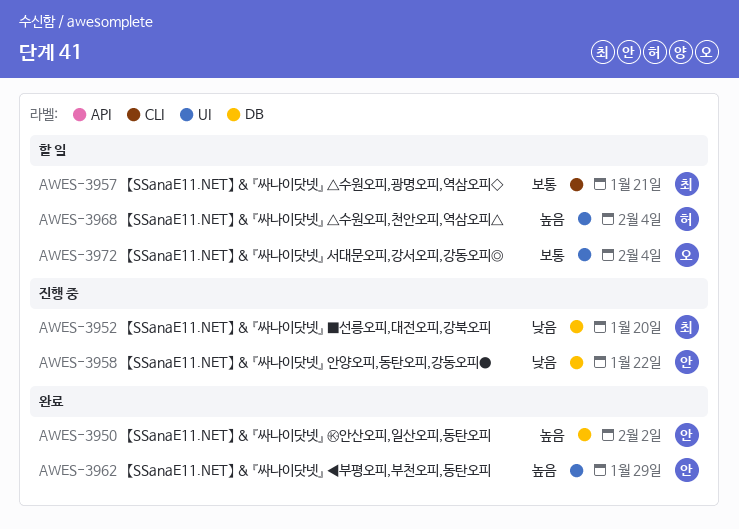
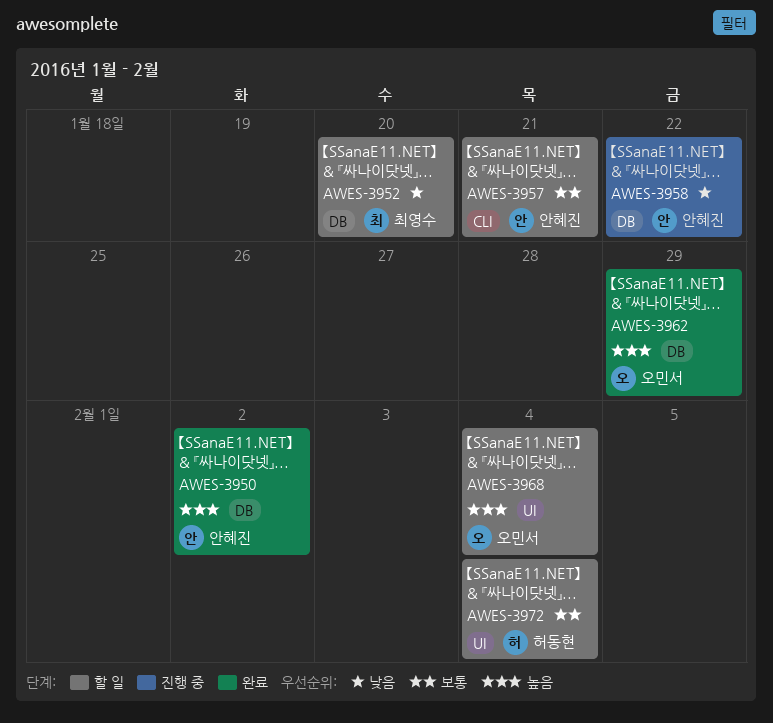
AWES-3952, status: 진행 중 -> 할 일
AWES-3957, owner: 최영수 -> 안혜진
AWES-3962, owner: 안혜진 -> 오민서
AWES-3962, label: UI -> DB
AWES-3968, owner: 허동현 -> 오민서
AWES-3972, owner: 오민서 -> 허동현

